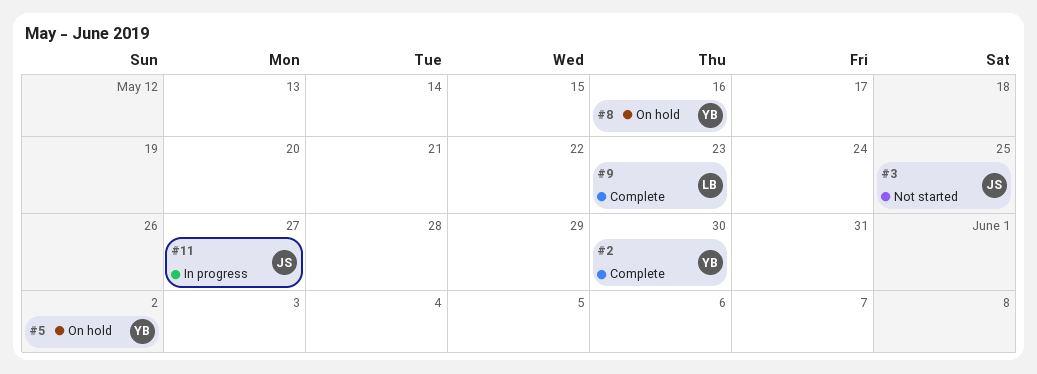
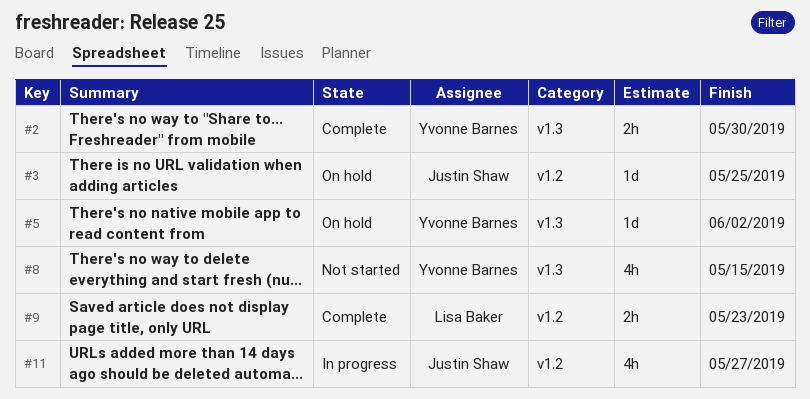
#3, status: Not started -> On hold
#8, status: On hold -> Not started
#8, due: May 16 -> May 15

